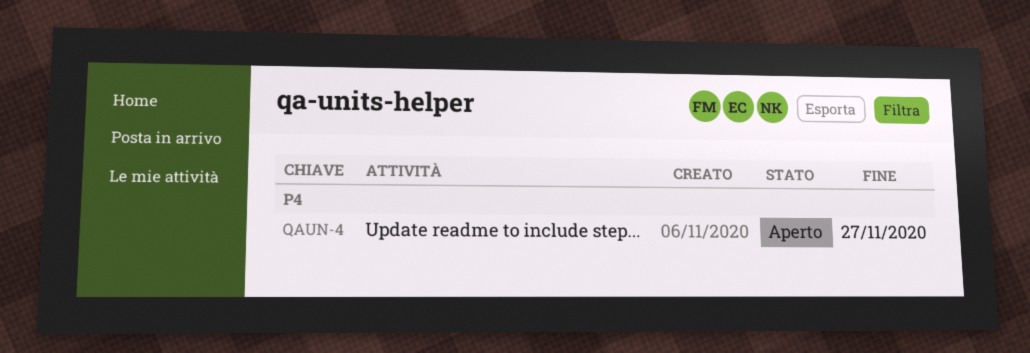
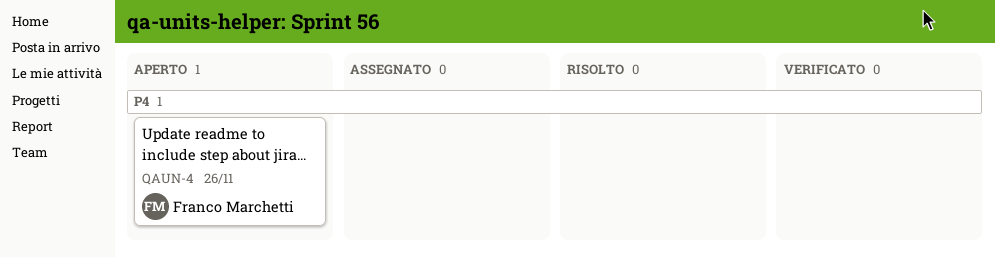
QAUN-4, due: Nov 27 -> Nov 26

